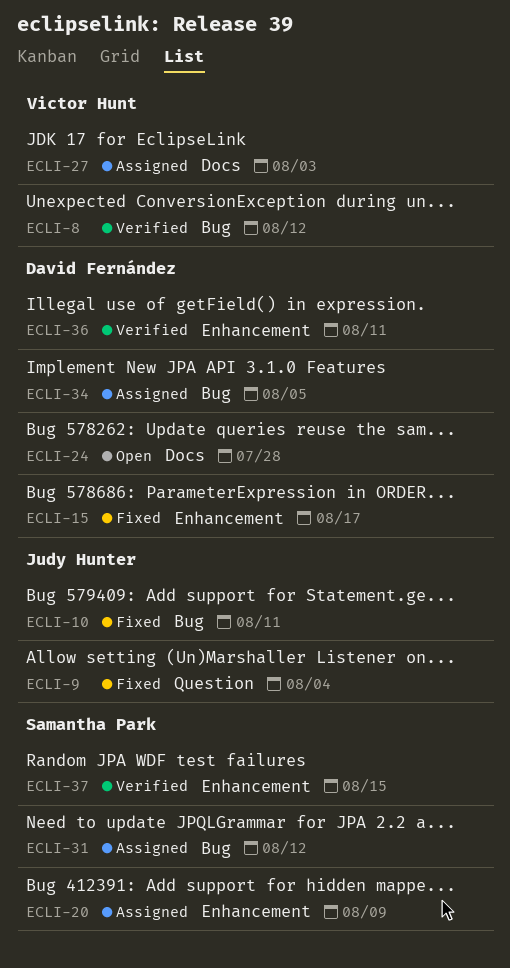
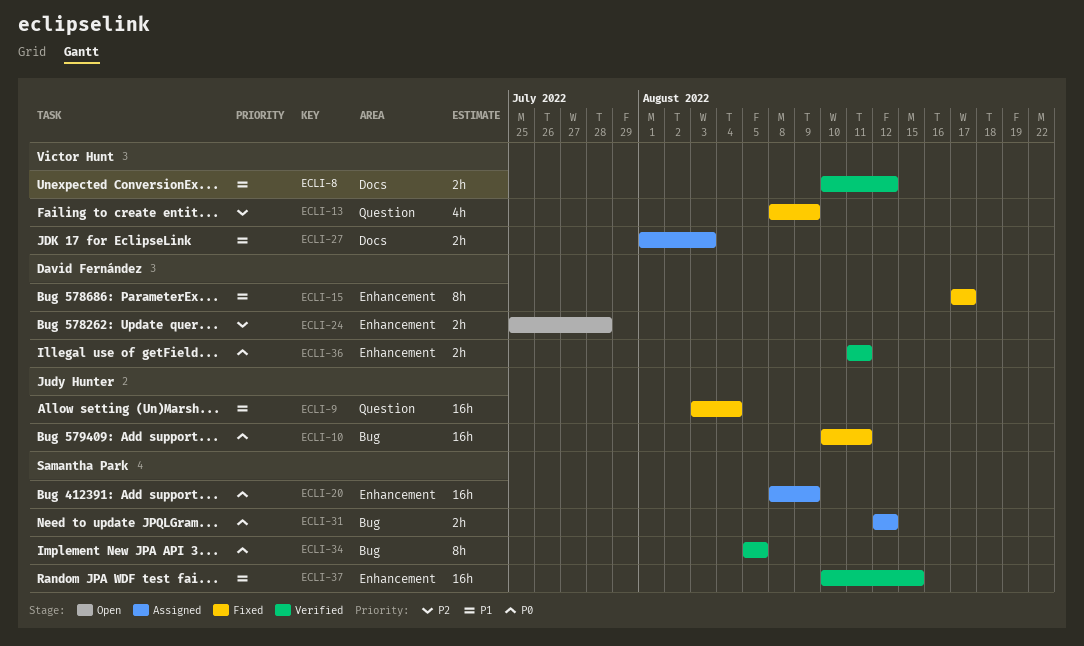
ECLI-8, label: Bug -> Docs
ECLI-13: none -> present
ECLI-24, label: Docs -> Enhancement
ECLI-34, status: Assigned -> Verified
ECLI-34, owner: David Fernández -> Samantha Park

